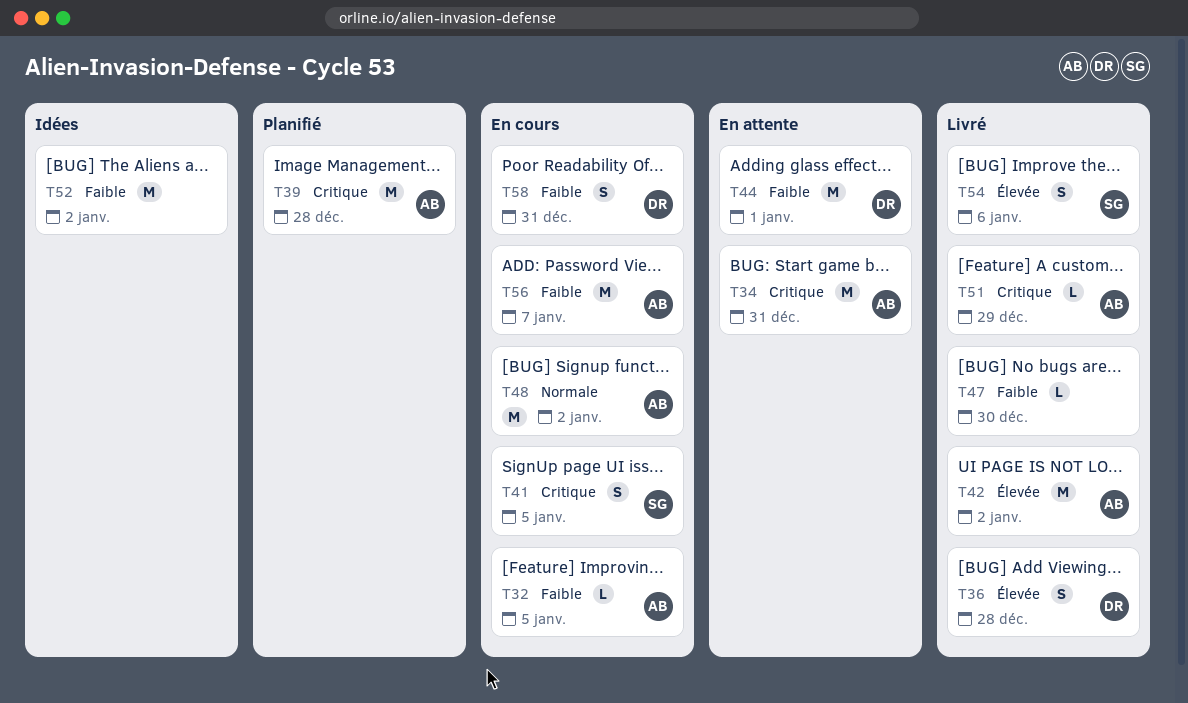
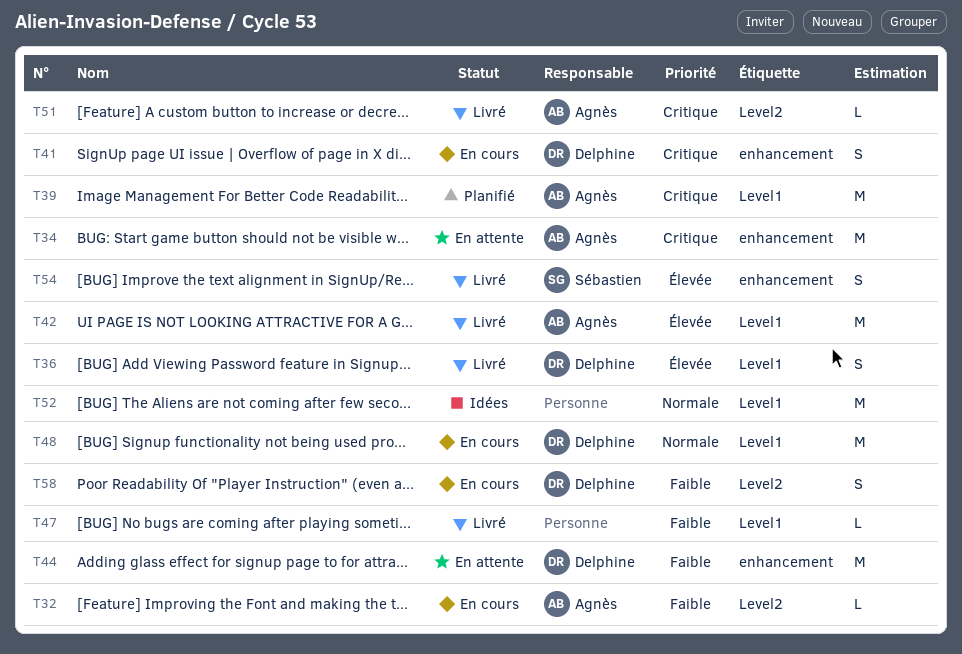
T41, owner: Sébastien -> Delphine
T48, owner: Agnès -> Delphine
T52, priority: Faible -> Normale
T56: present -> none

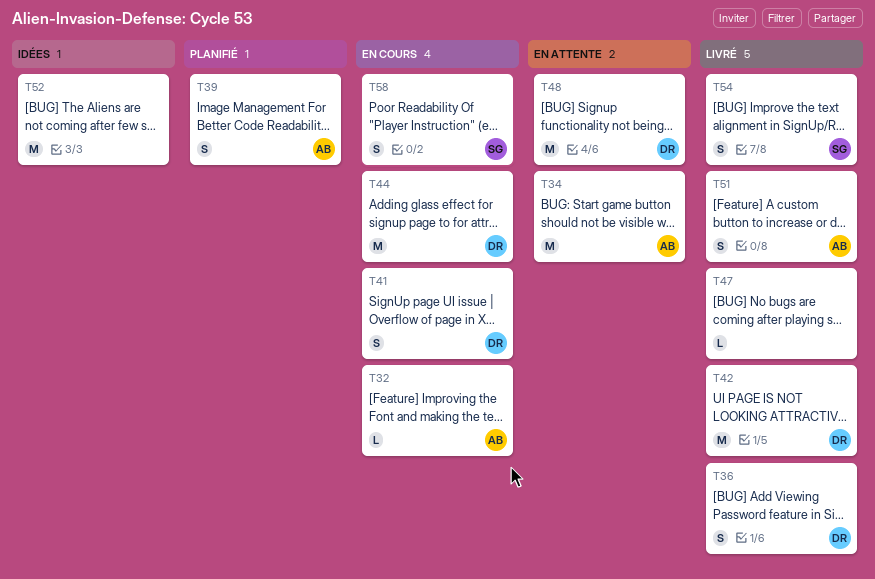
T39, estimate: M -> S
T42, owner: Agnès -> Delphine
T44, status: En attente -> En cours
T48, status: En cours -> En attente
T51, estimate: L -> S
T58, owner: Delphine -> Sébastien

